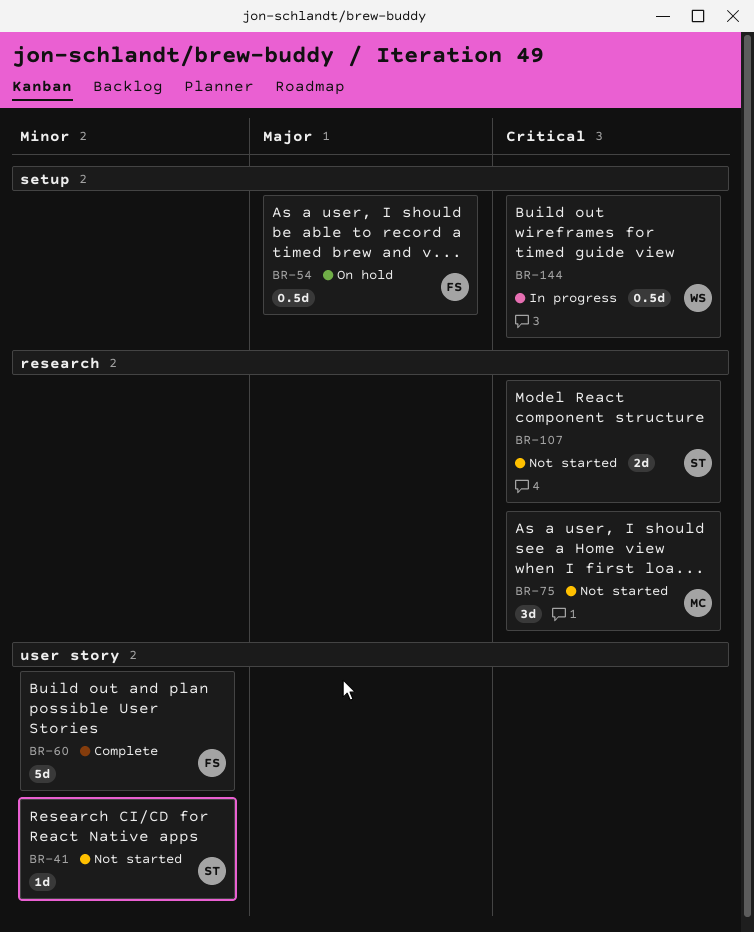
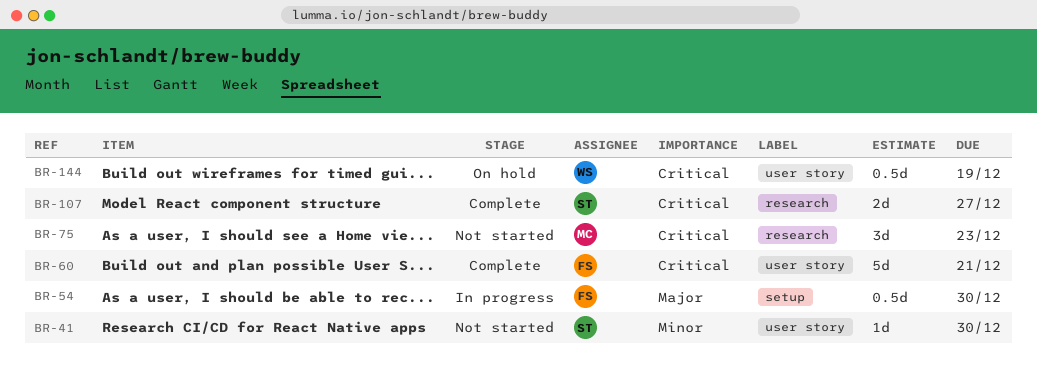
BR-54, status: On hold -> In progress
BR-60, priority: Minor -> Critical
BR-107, status: Not started -> Complete
BR-144, status: In progress -> On hold
BR-144, label: setup -> user story

